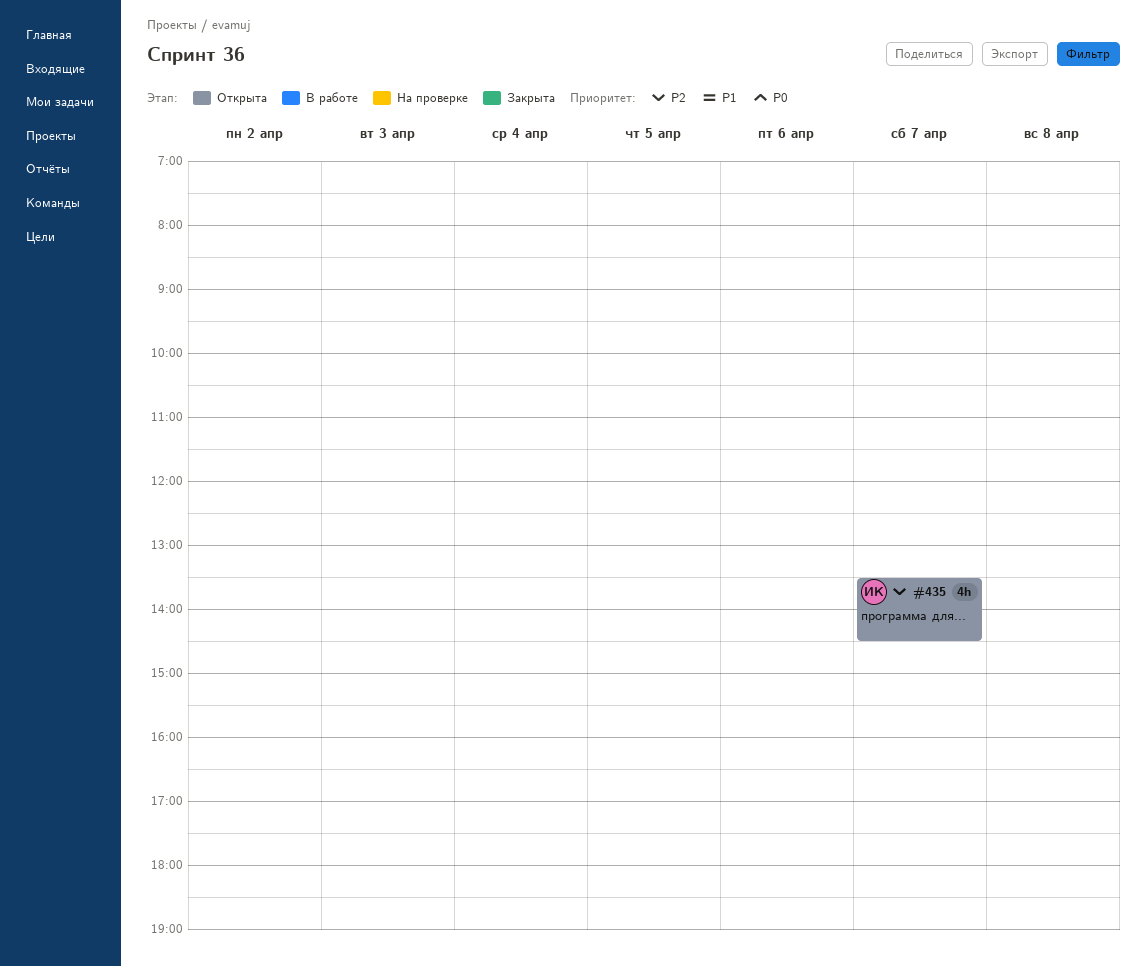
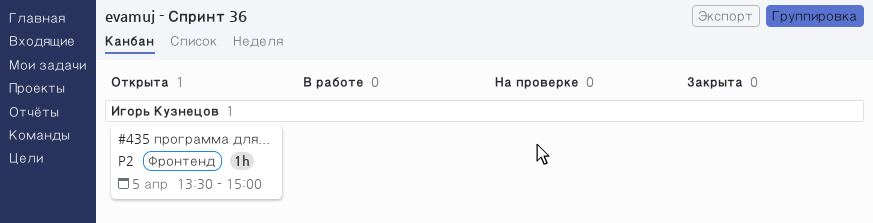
#435, estimate: 4h -> 1h
#435, day: Apr 7 -> Apr 5
#435, ends: 14:30 -> 15:00

